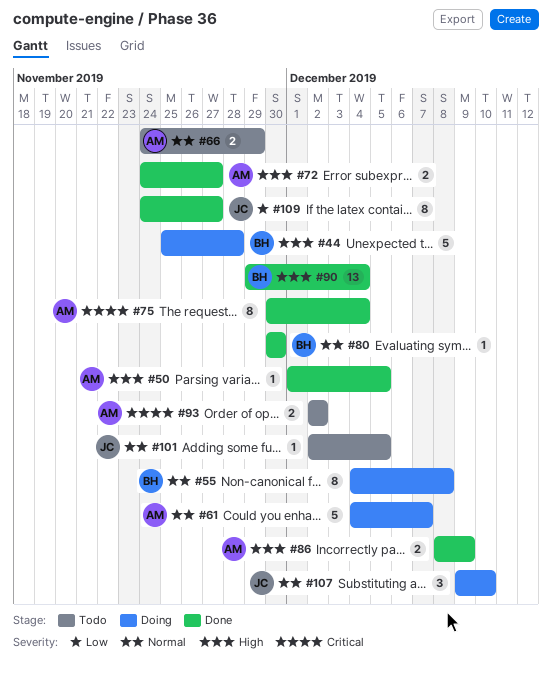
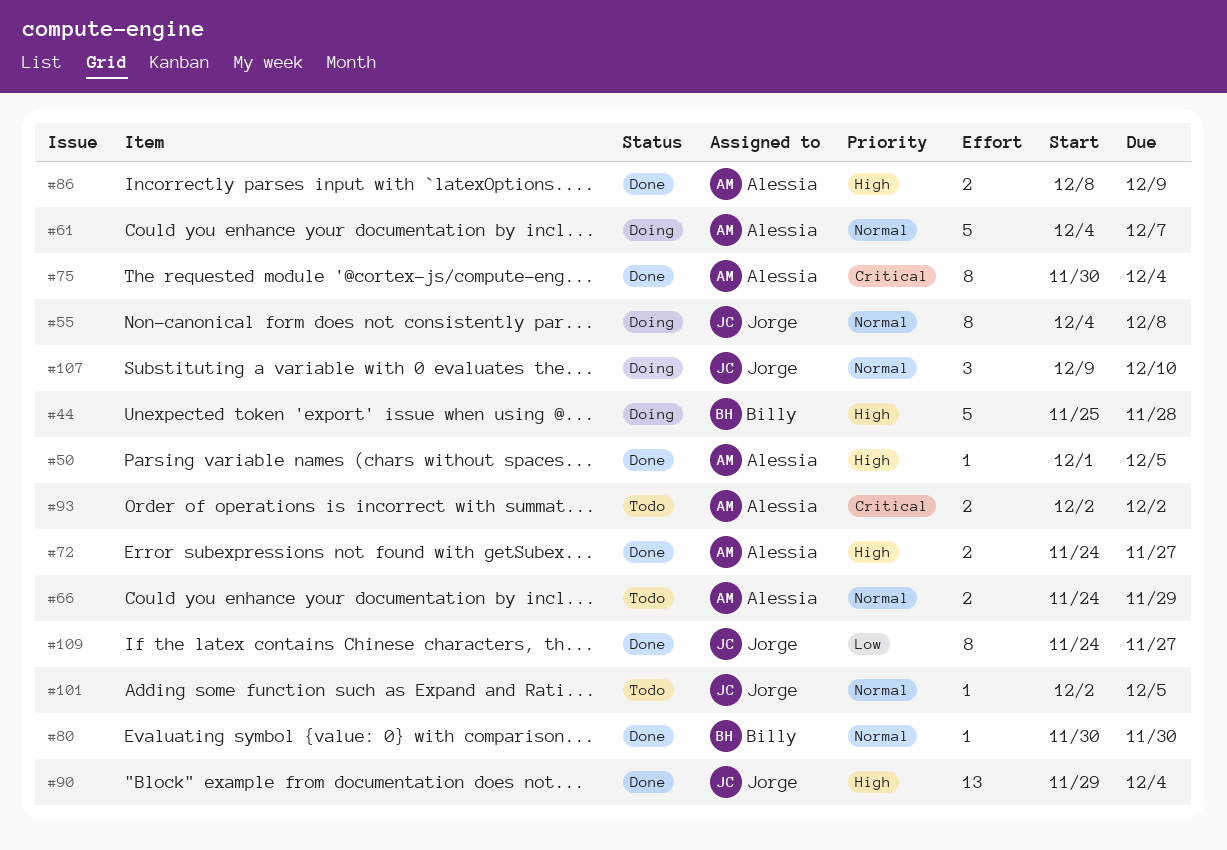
#55, owner: Billy -> Jorge
#90, owner: Billy -> Jorge

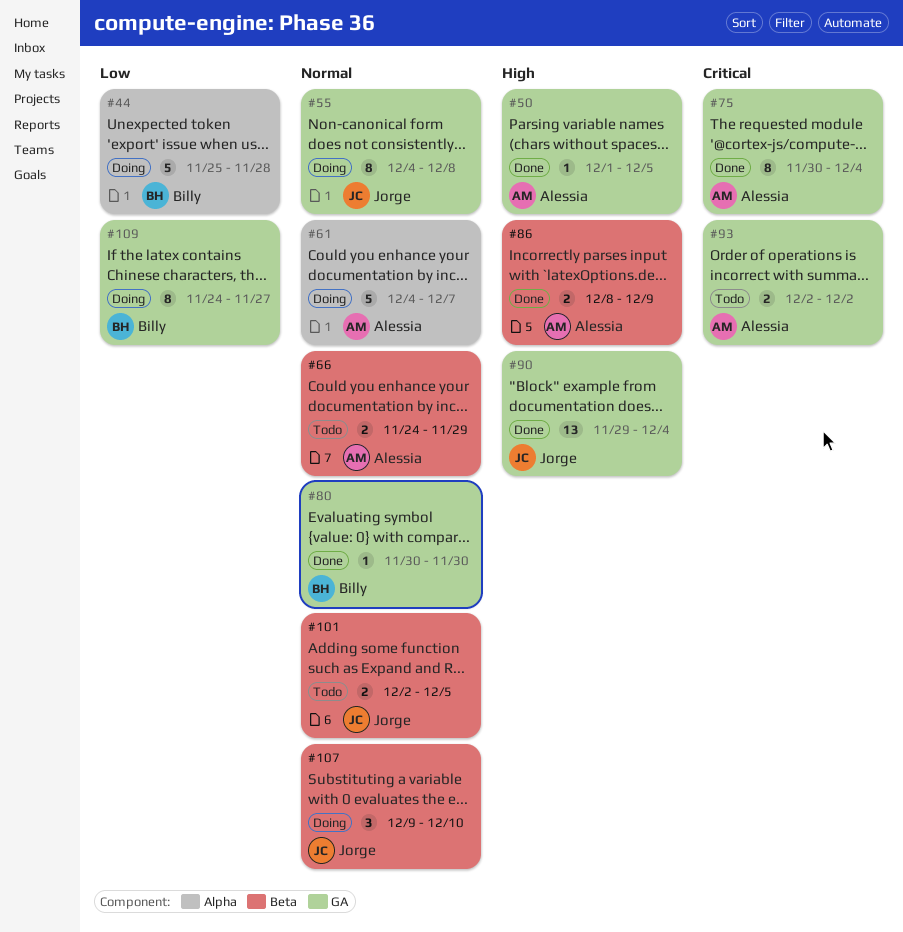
#44, priority: High -> Low
#72: present -> none
#101, estimate: 1 -> 2
#109, status: Done -> Doing
#109, owner: Jorge -> Billy

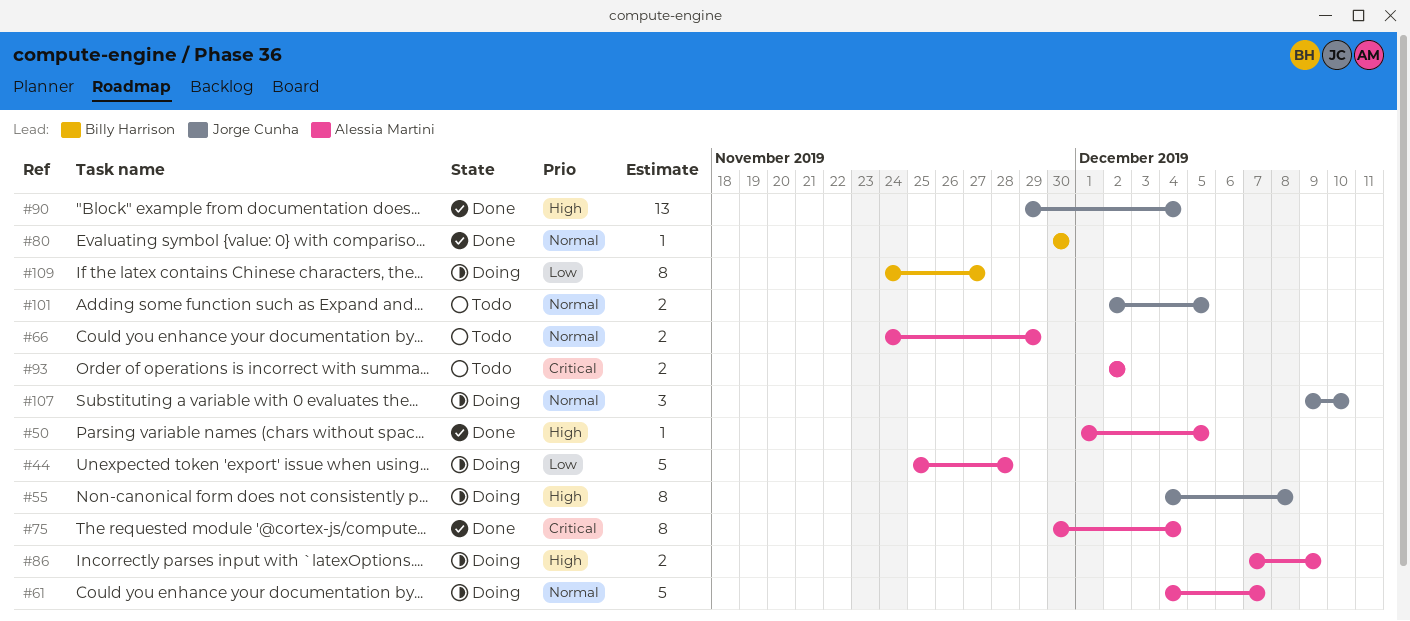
#44, owner: Billy Harrison -> Alessia Martini
#55, priority: Normal -> High
#86, status: Done -> Doing
#86, start: Dec 8 -> Dec 7

